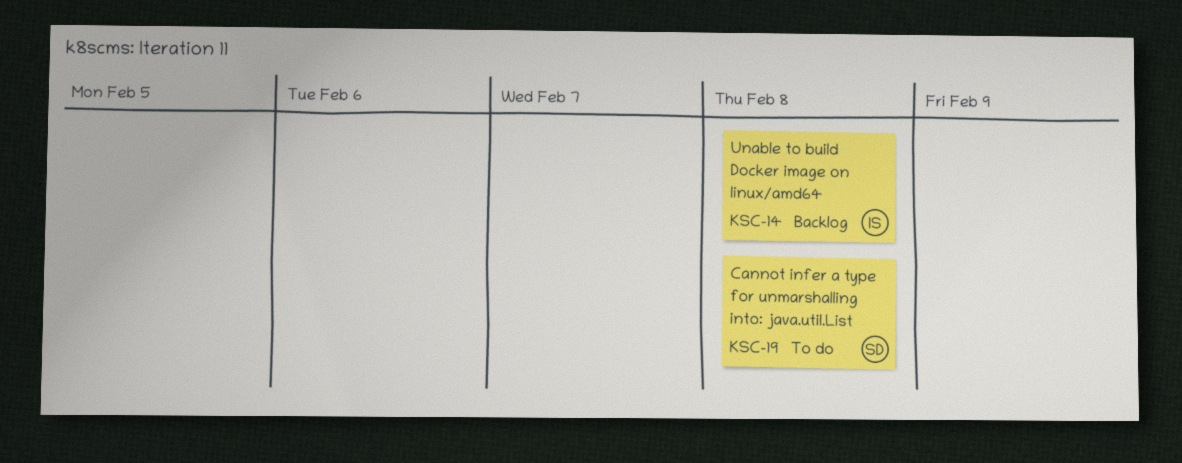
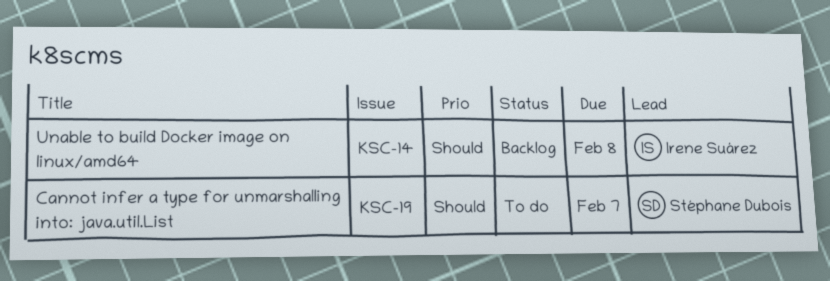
KSC-19, due: Feb 8 -> Feb 7

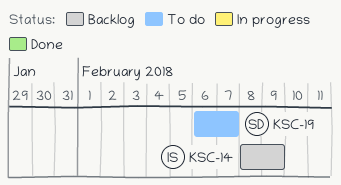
KSC-14, due: Feb 8 -> Feb 9

